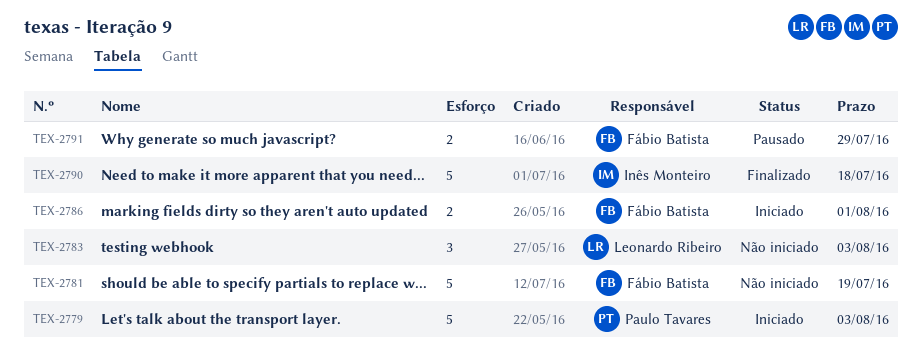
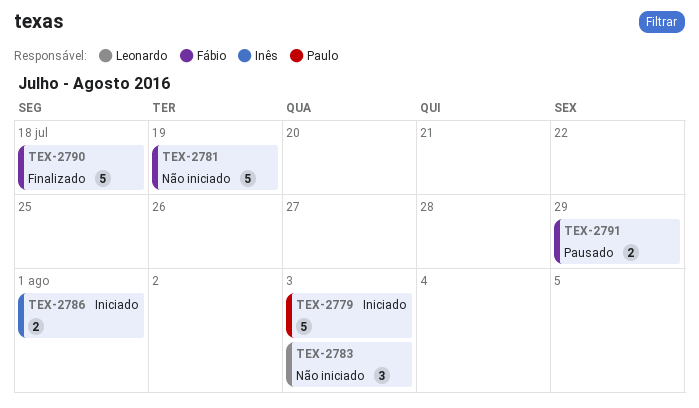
TEX-2786, owner: Fábio Batista -> Inês Monteiro
TEX-2790, owner: Inês Monteiro -> Fábio Batista

